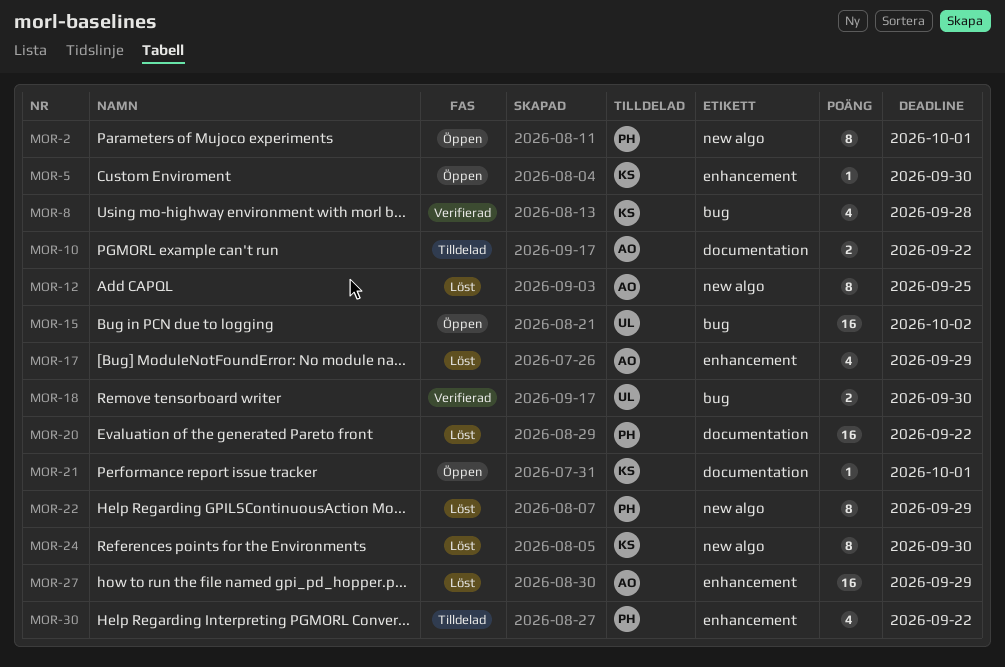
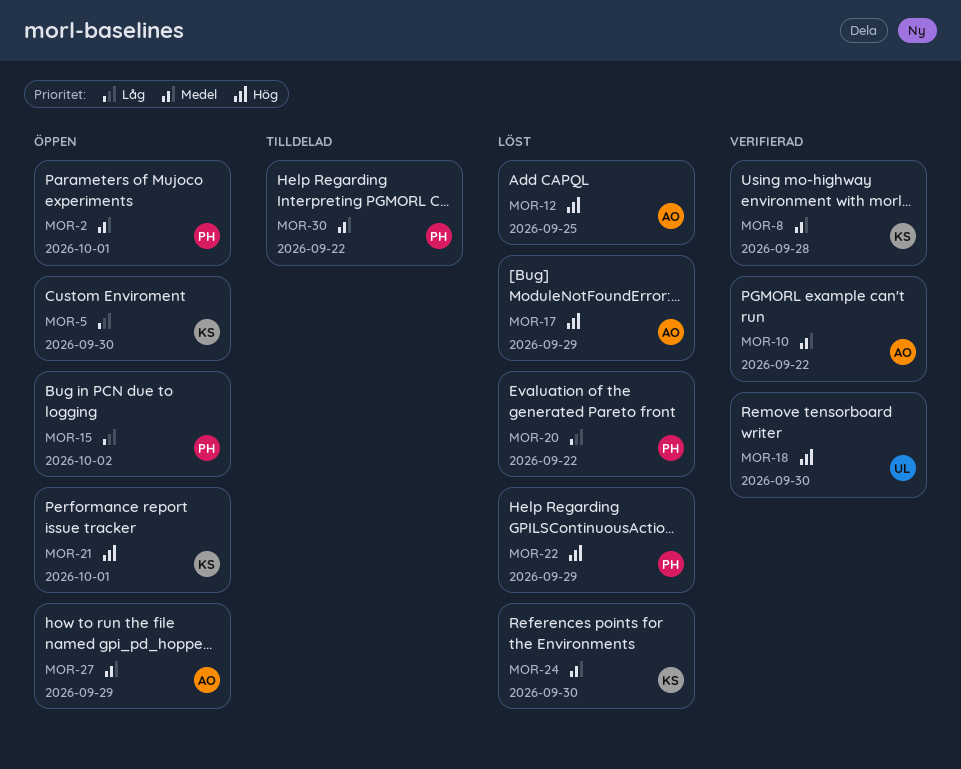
MOR-10, status: Tilldelad -> Verifierad
MOR-15, owner: UL -> PH
MOR-27, status: Löst -> Öppen

